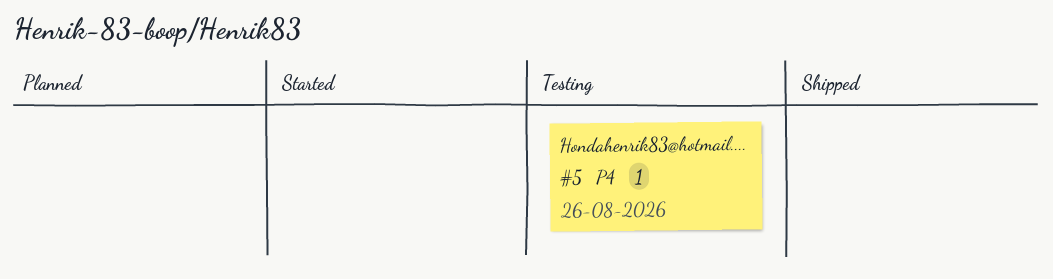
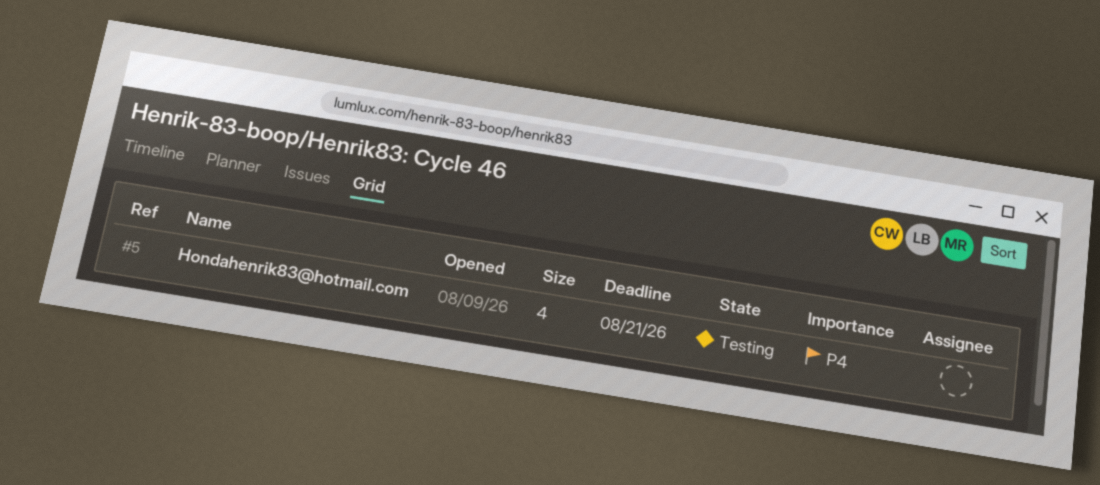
#5, estimate: 1 -> 4
#5, due: Aug 26 -> Aug 21

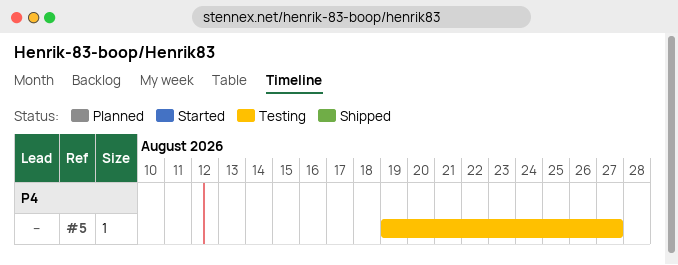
#5, estimate: 4 -> 1
#5, due: Aug 21 -> Aug 27

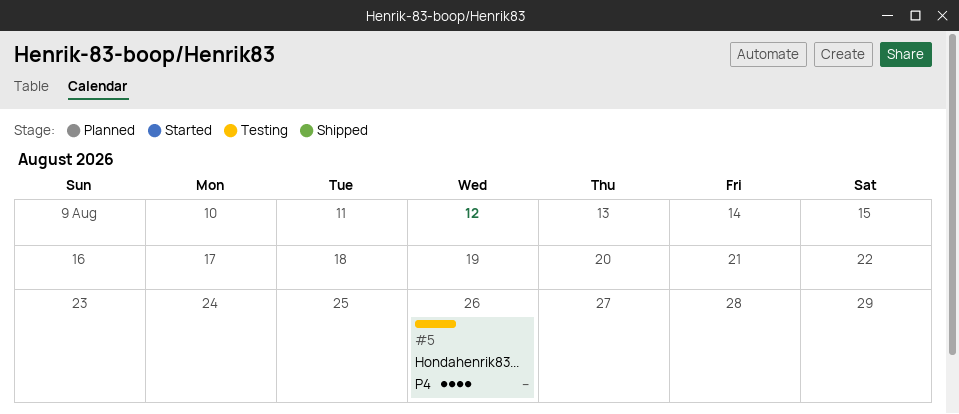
#5, estimate: 1 -> 4
#5, due: Aug 27 -> Aug 26

